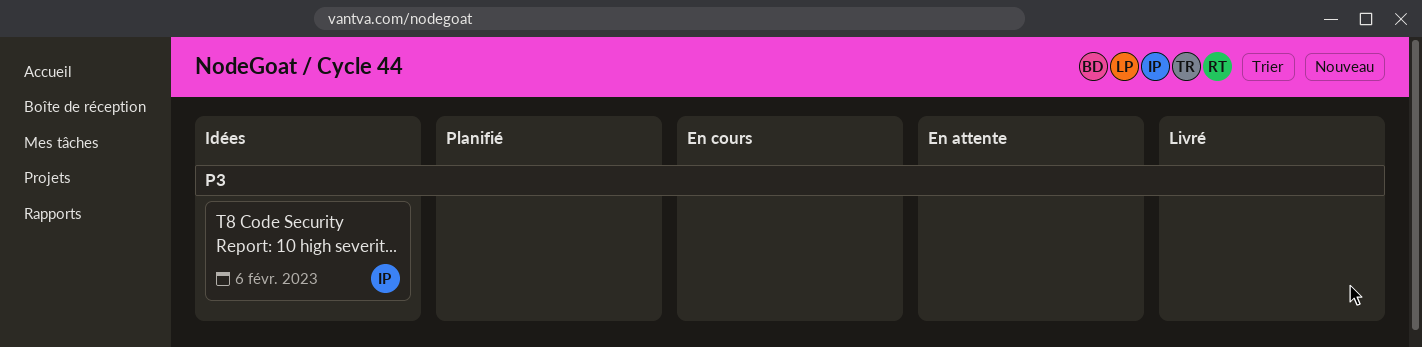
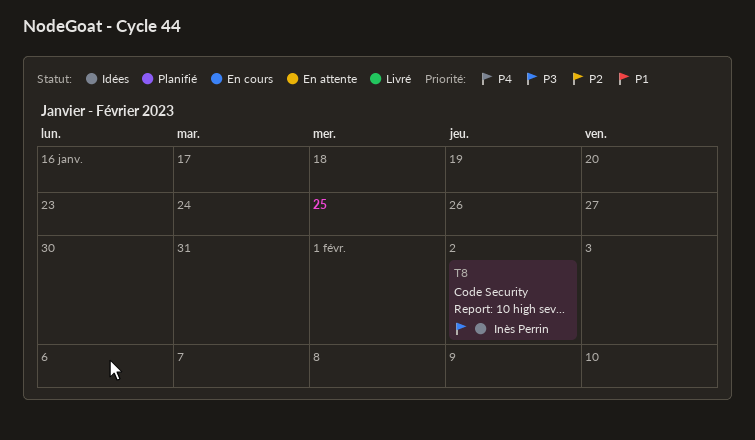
T8, due: Feb 6 -> Feb 2

